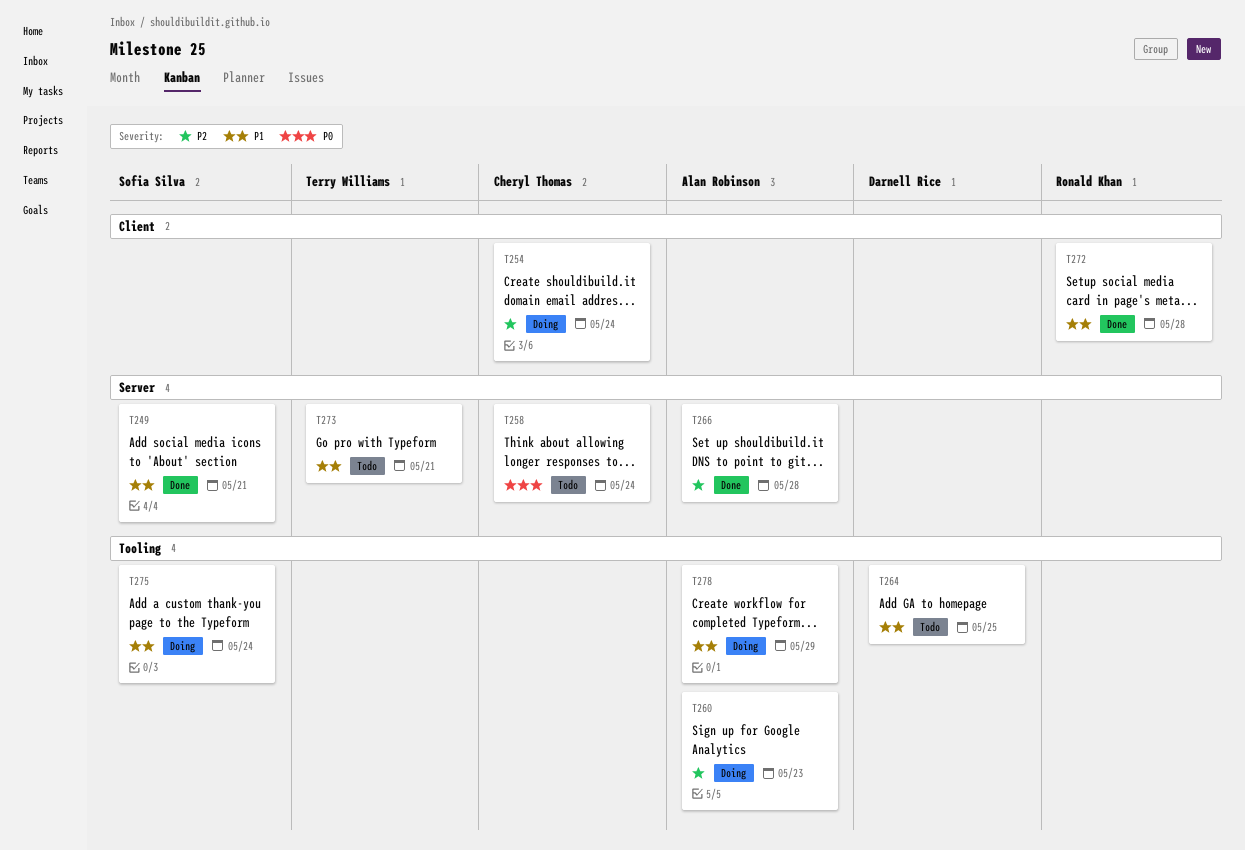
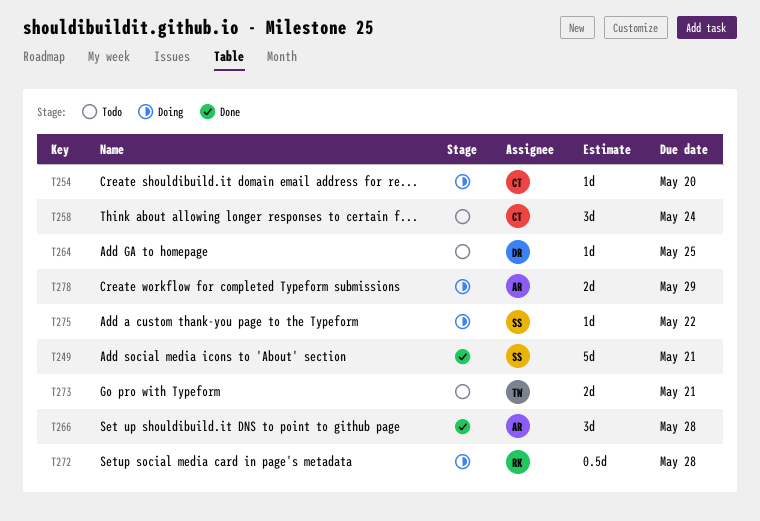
T254, due: May 24 -> May 20
T260: present -> none
T272, status: Done -> Doing
T275, due: May 24 -> May 22

